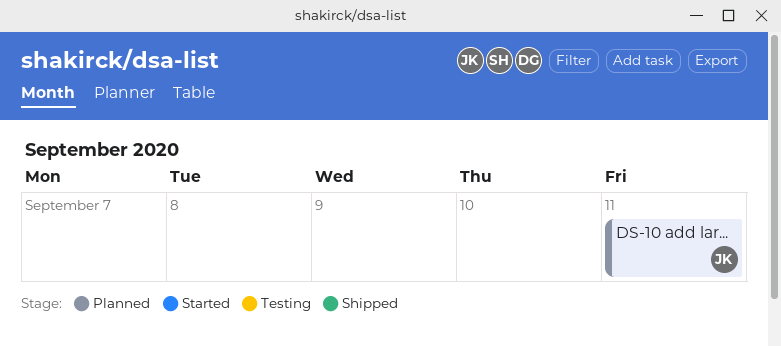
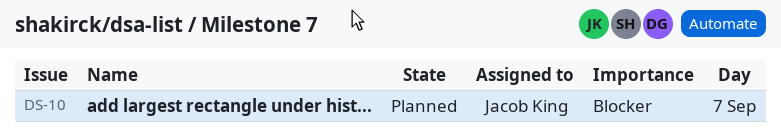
DS-10, day: Sep 11 -> Sep 7

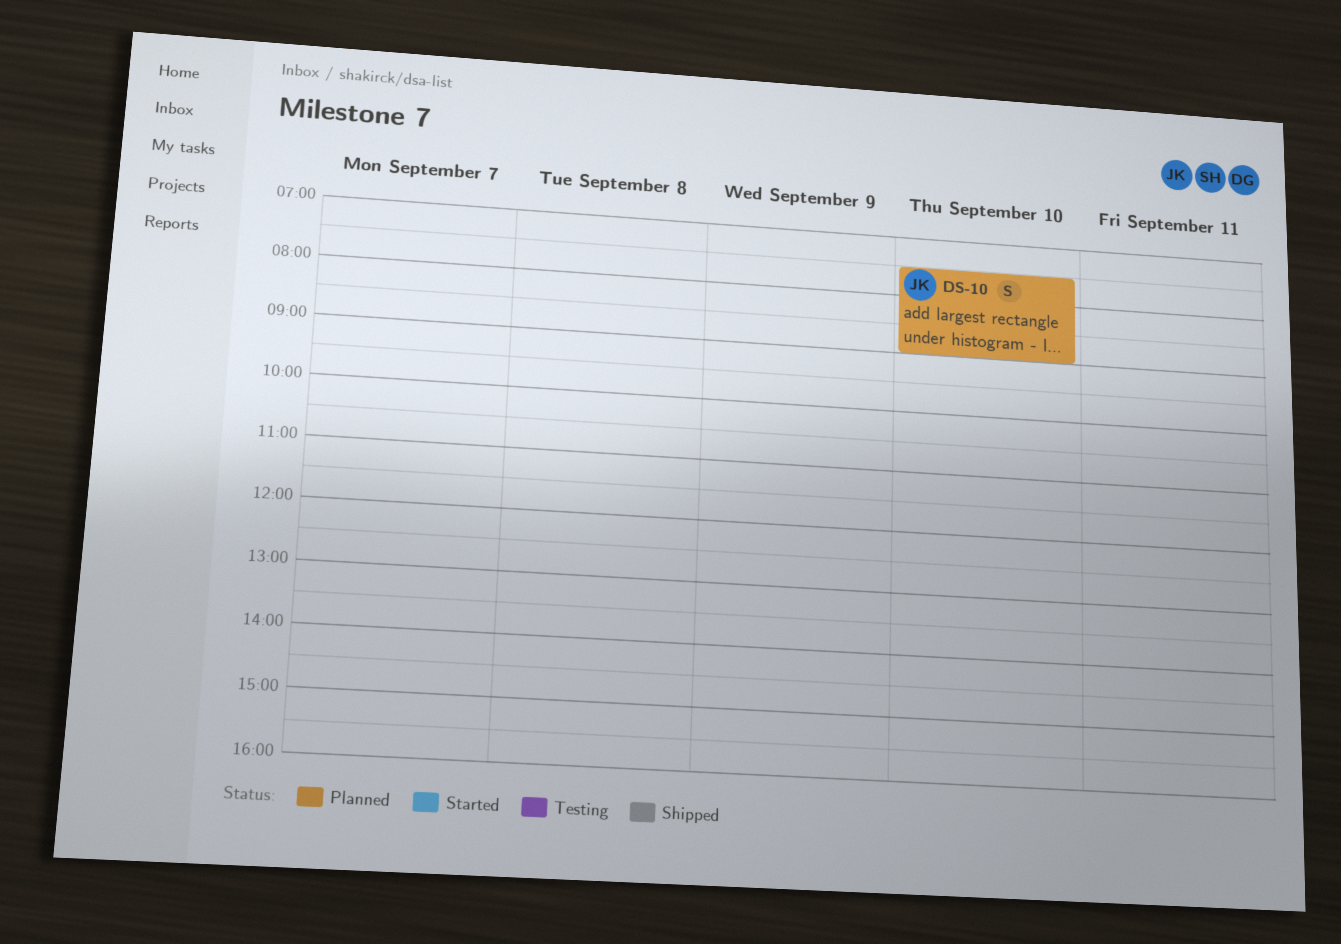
DS-10, day: Sep 7 -> Sep 10

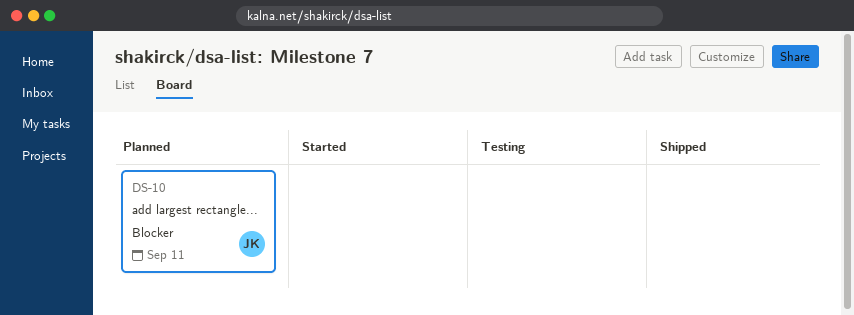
DS-10, day: Sep 10 -> Sep 11

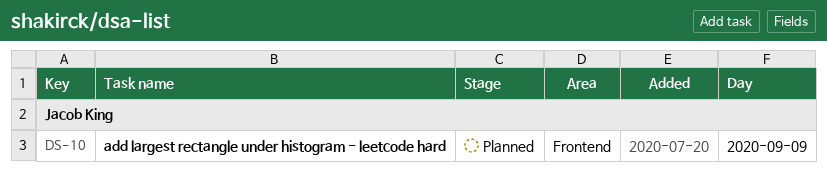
DS-10, day: Sep 11 -> Sep 9

